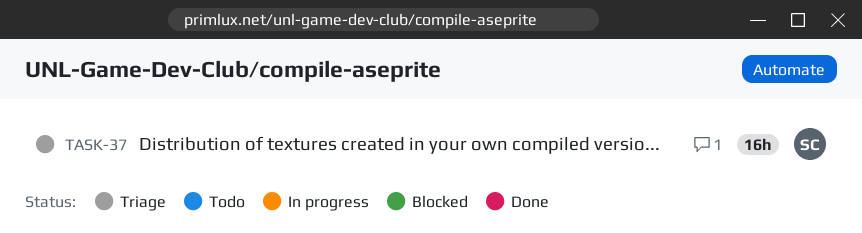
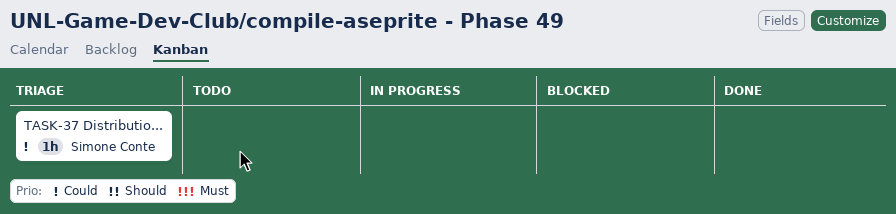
TASK-37, estimate: 16h -> 1h

